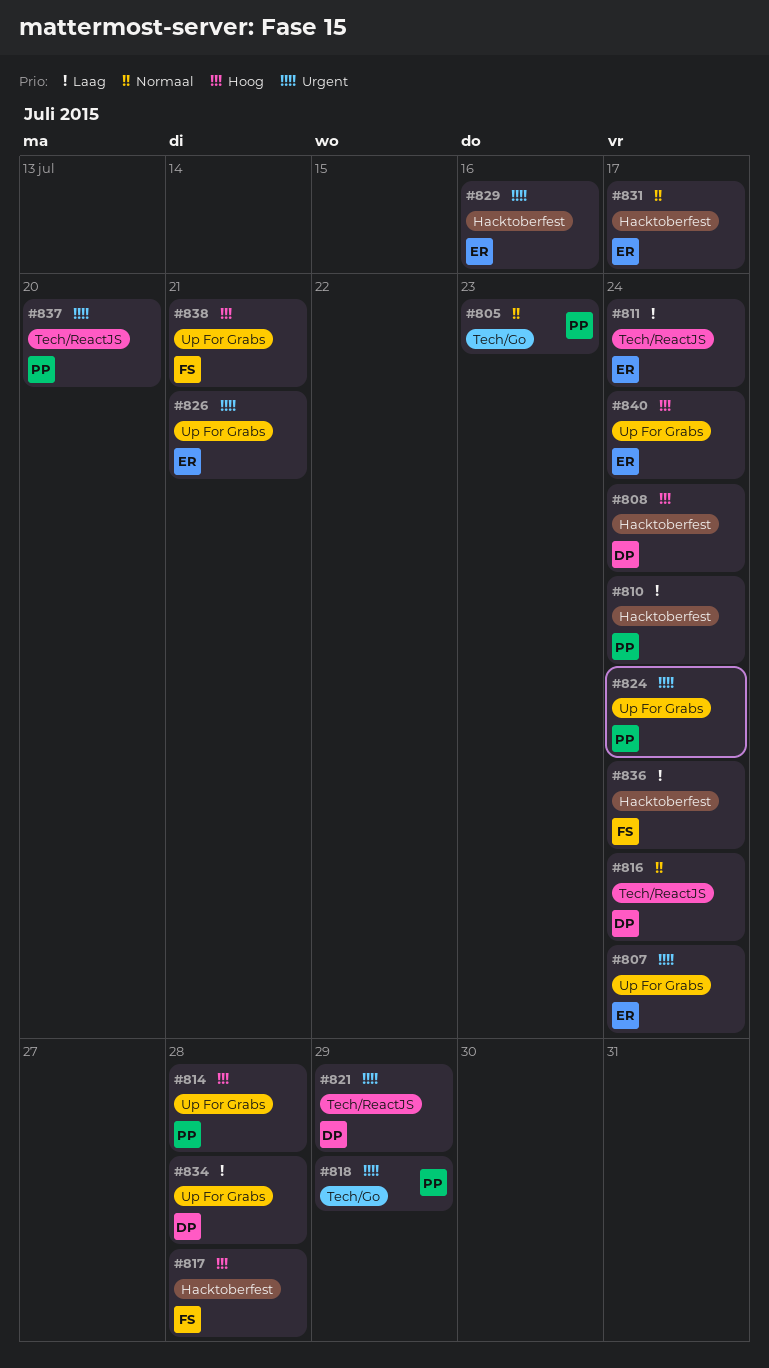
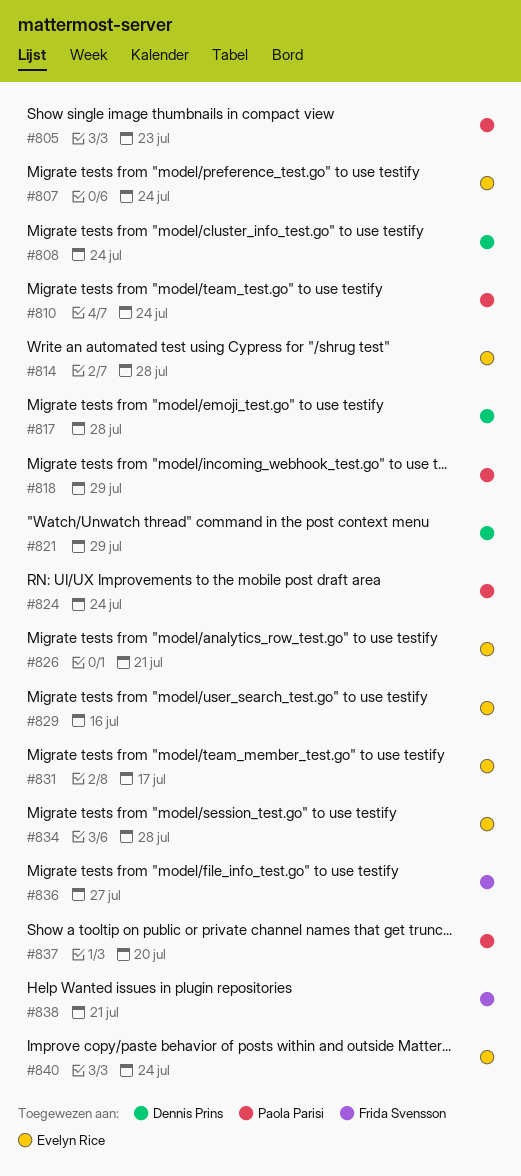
#811: present -> none
#814, owner: Paola Parisi -> Evelyn Rice
#816: present -> none
#817, owner: Frida Svensson -> Dennis Prins
#834, owner: Dennis Prins -> Evelyn Rice
#836, due: Jul 24 -> Jul 27

